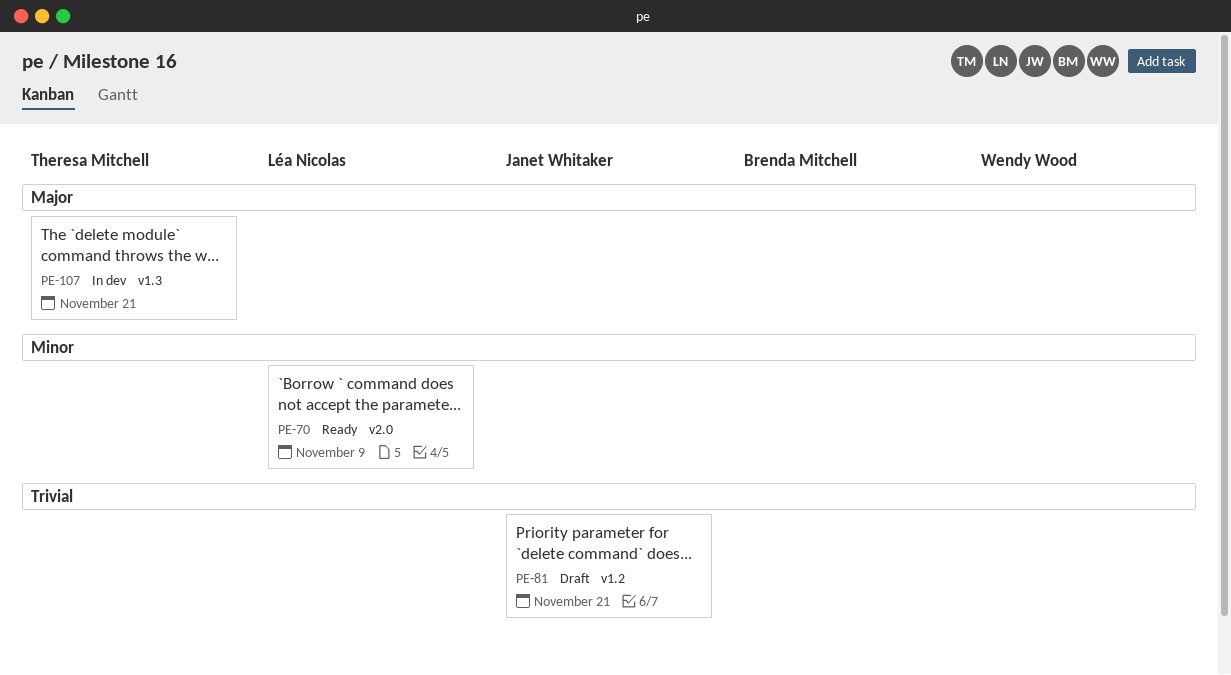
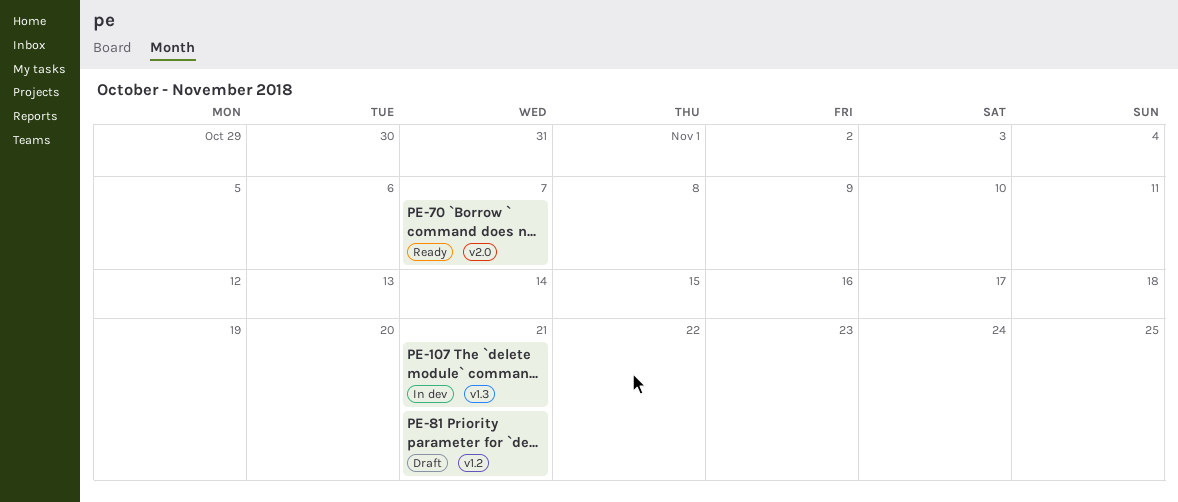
PE-70, due: Nov 9 -> Nov 7

